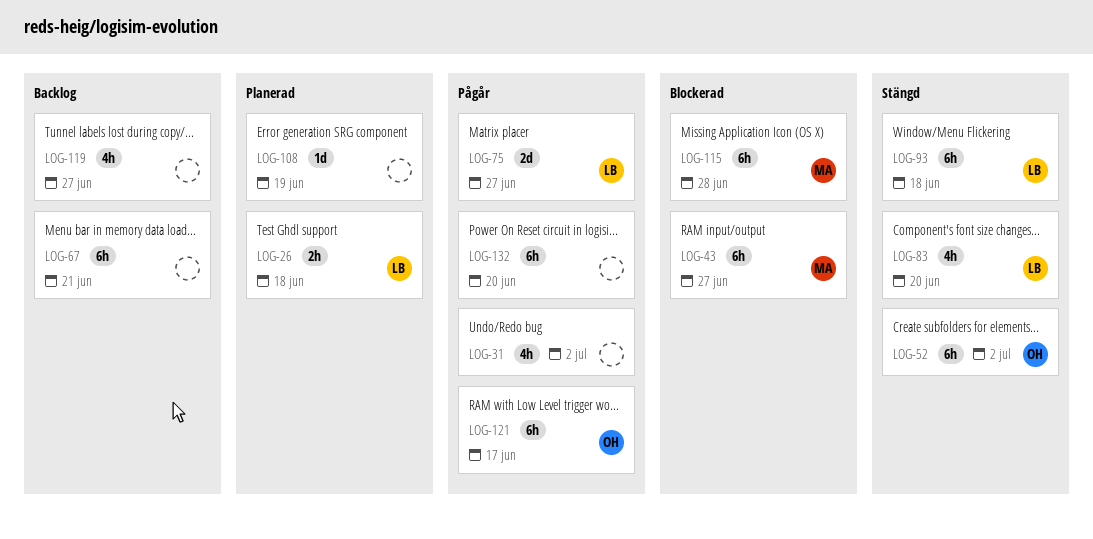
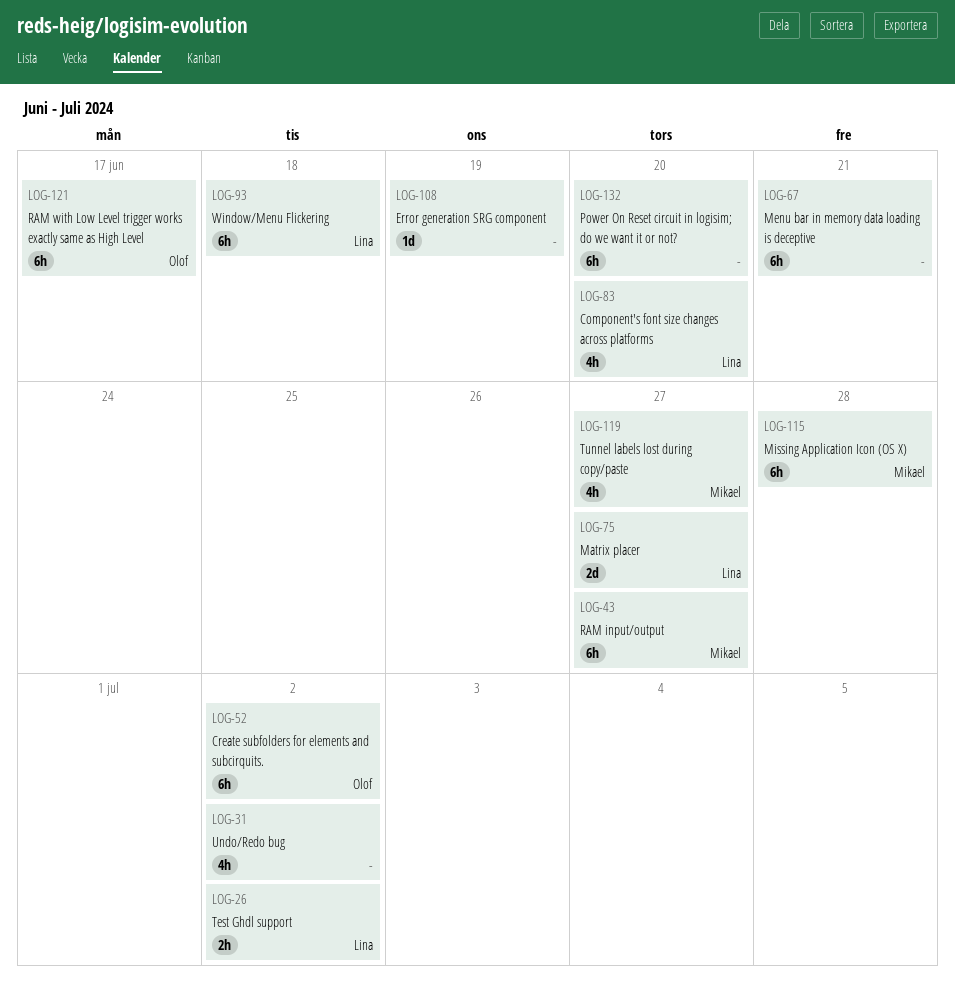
LOG-26, due: Jun 18 -> Jul 2
LOG-119, owner: none -> Mikael

